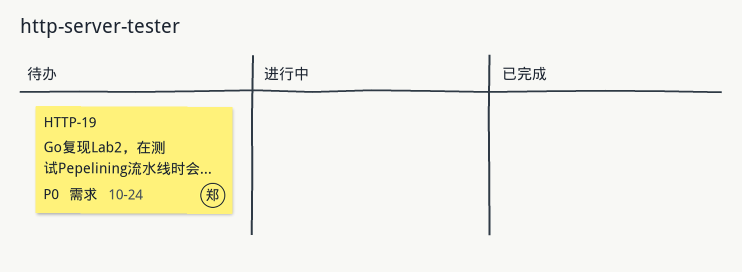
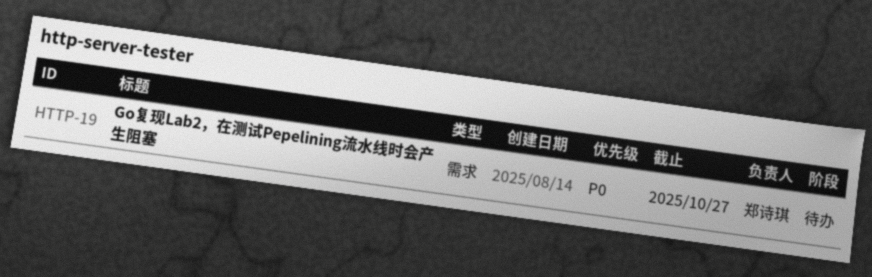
HTTP-19, due: Oct 24 -> Oct 27

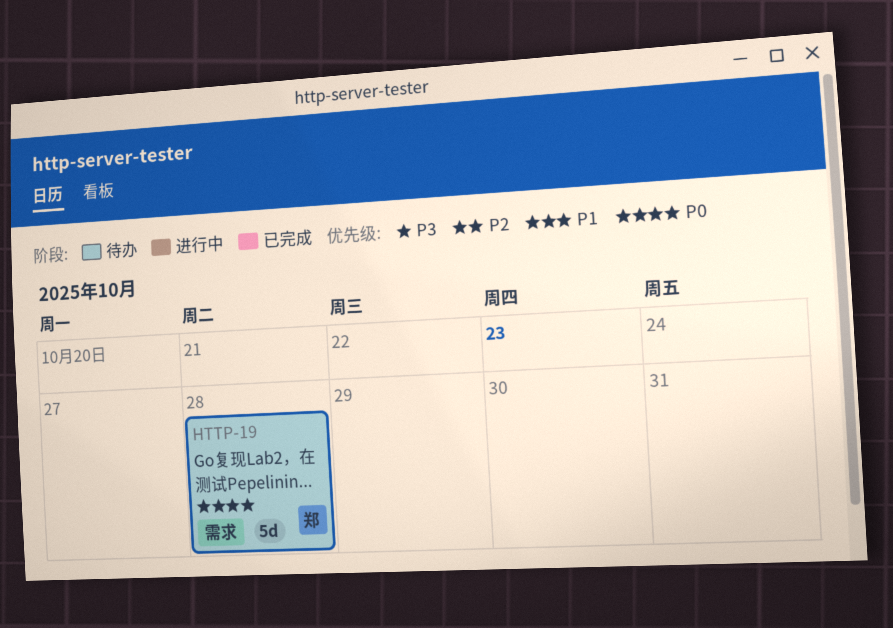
HTTP-19, due: Oct 27 -> Oct 28

